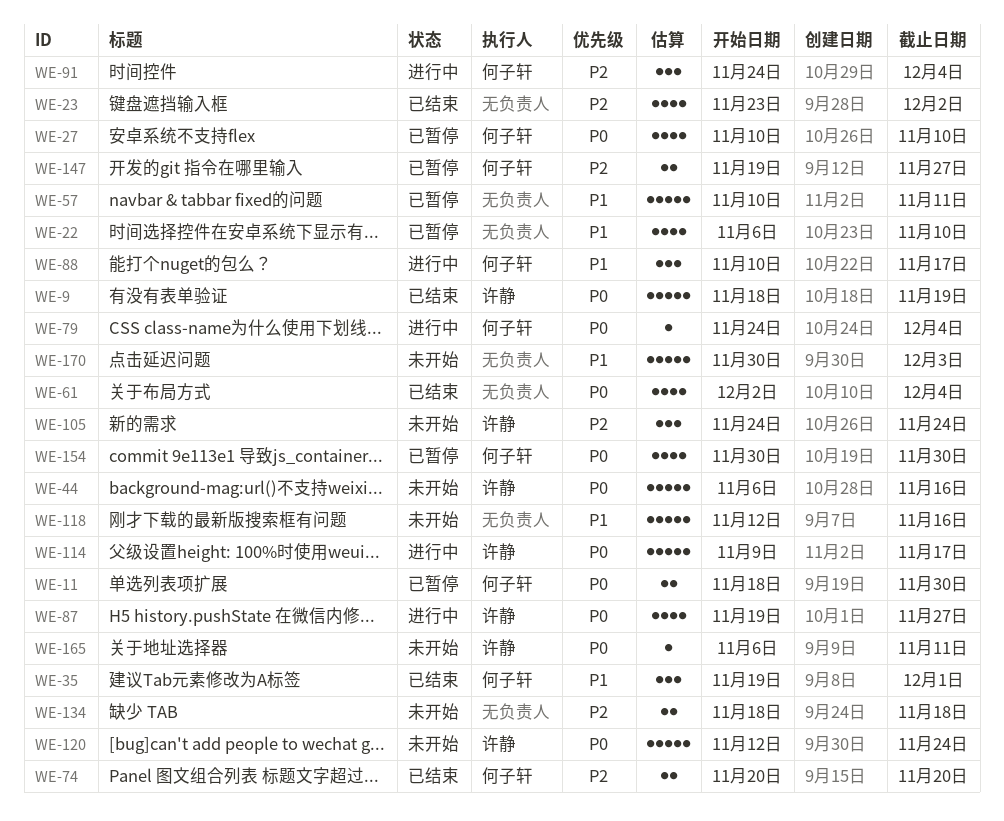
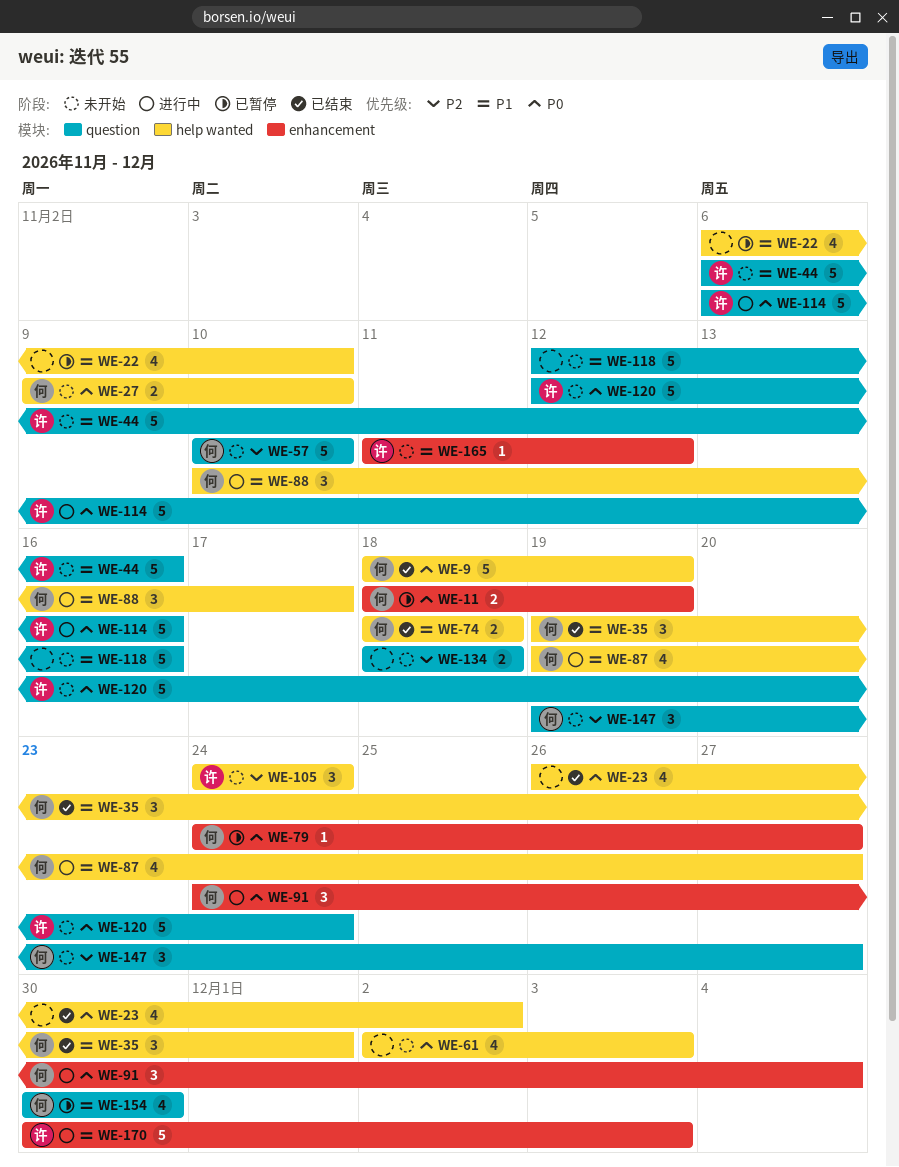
WE-9, owner: 许静 -> 何子轩
WE-11, due: Nov 30 -> Nov 19
WE-23, priority: P2 -> P0
WE-23, start: Nov 23 -> Nov 26
WE-27, status: 已暂停 -> 未开始
WE-27, estimate: 4 -> 2
WE-27, start: Nov 10 -> Nov 9
WE-44, priority: P0 -> P1
WE-57, status: 已暂停 -> 未开始
WE-57, owner: none -> 何子轩
WE-57, priority: P1 -> P2
WE-57, due: Nov 11 -> Nov 10
WE-61, status: 已结束 -> 未开始
WE-61, due: Dec 4 -> Dec 3
WE-74, priority: P2 -> P1
WE-74, start: Nov 20 -> Nov 18
WE-74, due: Nov 20 -> Nov 18
WE-79, status: 进行中 -> 已暂停
WE-79, due: Dec 4 -> Nov 27
WE-87, owner: 许静 -> 何子轩
WE-87, priority: P0 -> P1
WE-91, priority: P2 -> P0
WE-114, start: Nov 9 -> Nov 6
WE-114, due: Nov 17 -> Nov 16
WE-147, status: 已暂停 -> 未开始
WE-147, estimate: 2 -> 3
WE-154, priority: P0 -> P1
WE-165, priority: P0 -> P1
WE-165, start: Nov 6 -> Nov 11
WE-165, due: Nov 11 -> Nov 12
WE-170, status: 未开始 -> 进行中
WE-170, owner: none -> 许静

